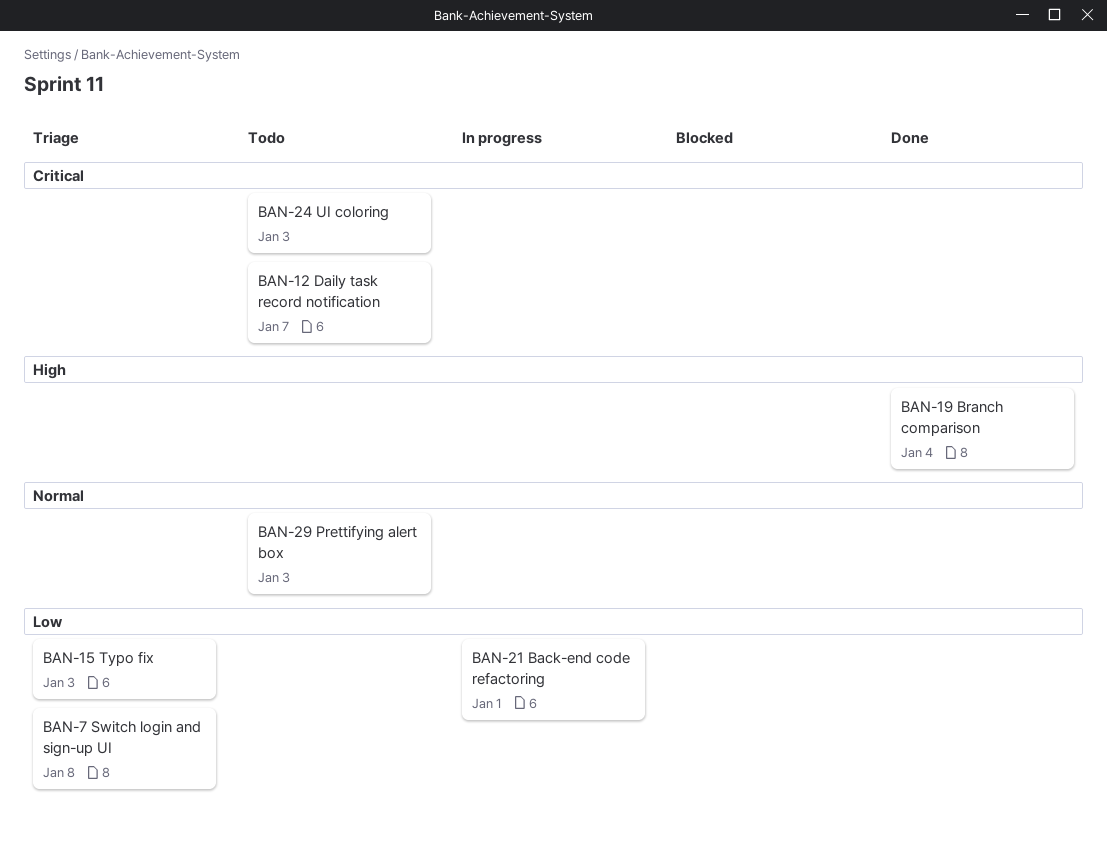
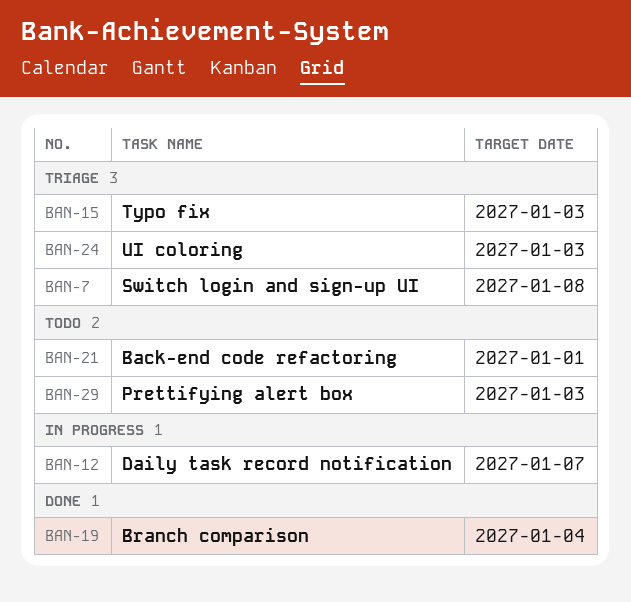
BAN-12, status: Todo -> In progress
BAN-21, status: In progress -> Todo
BAN-24, status: Todo -> Triage

